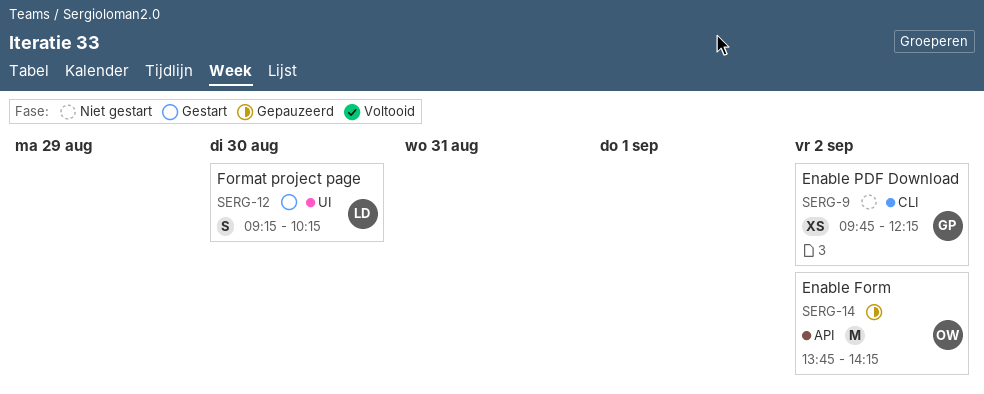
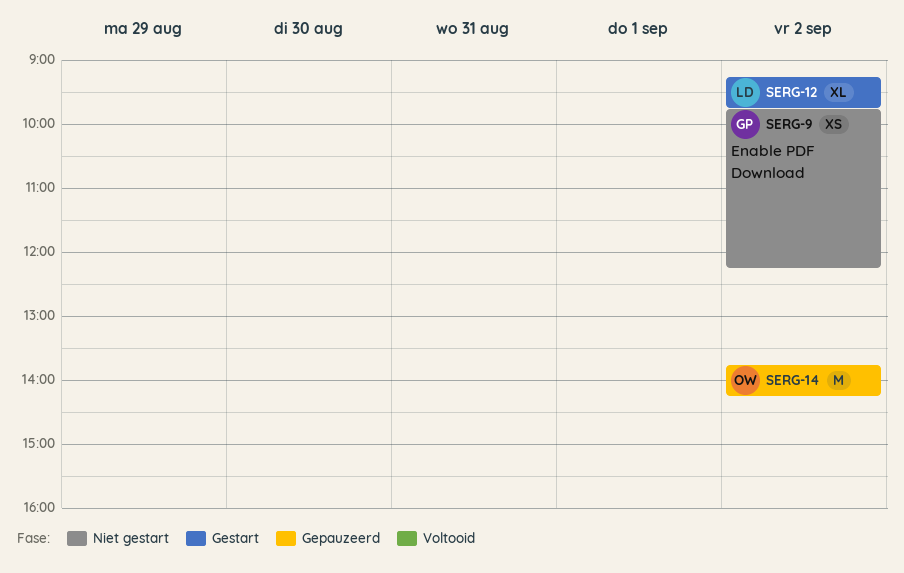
SERG-12, estimate: S -> XL
SERG-12, day: Aug 30 -> Sep 2
SERG-12, ends: 10:15 -> 09:45

